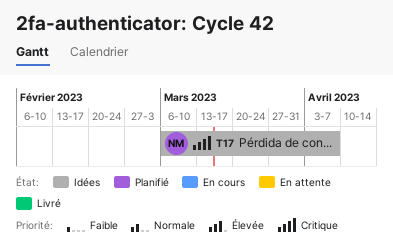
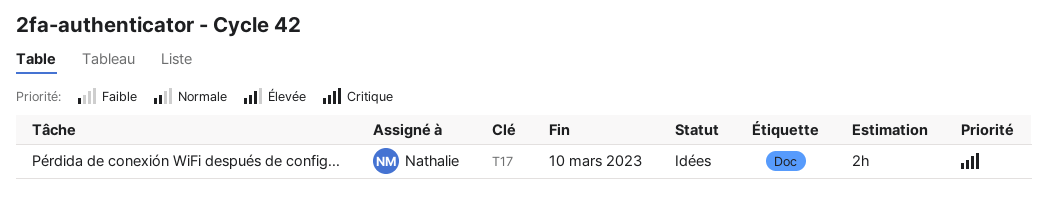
T17, due: Apr 7 -> Mar 10

